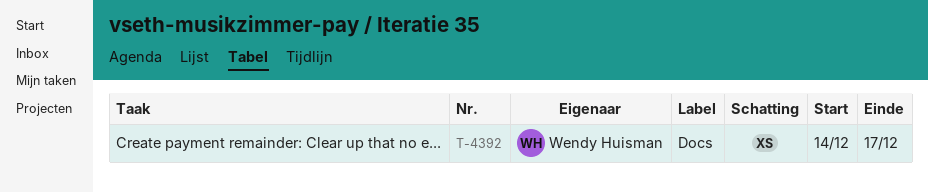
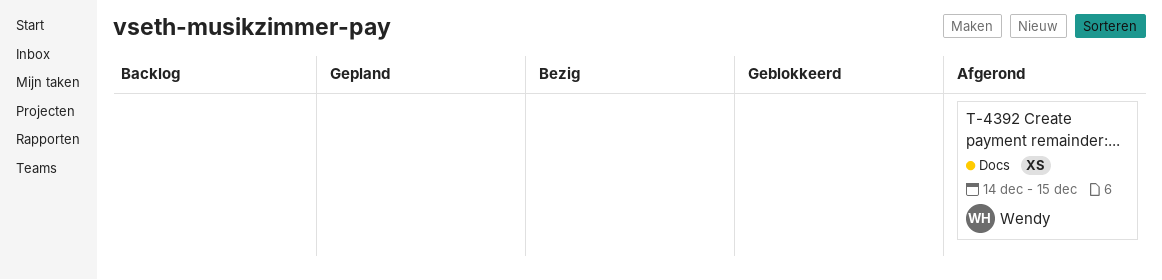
T-4392, due: Dec 17 -> Dec 15

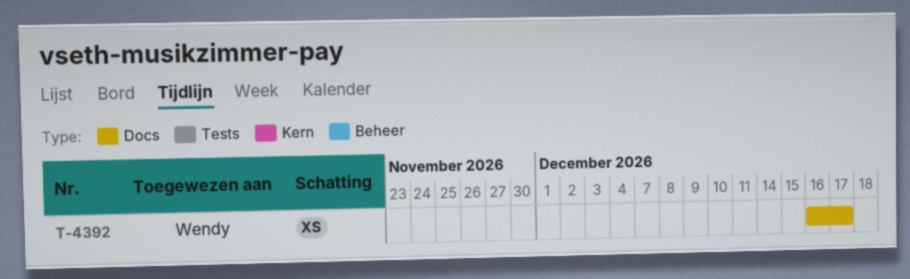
T-4392, start: Dec 14 -> Dec 16
T-4392, due: Dec 15 -> Dec 17

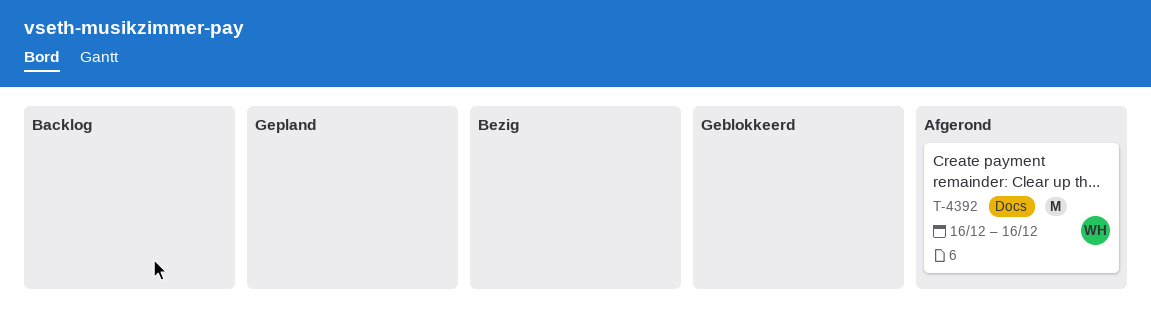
T-4392, estimate: XS -> M
T-4392, due: Dec 17 -> Dec 16

